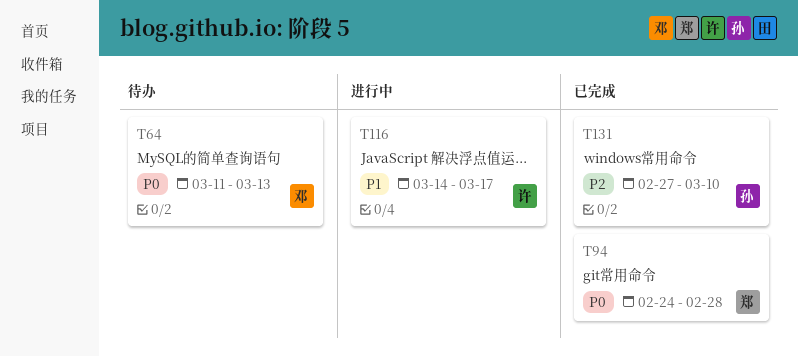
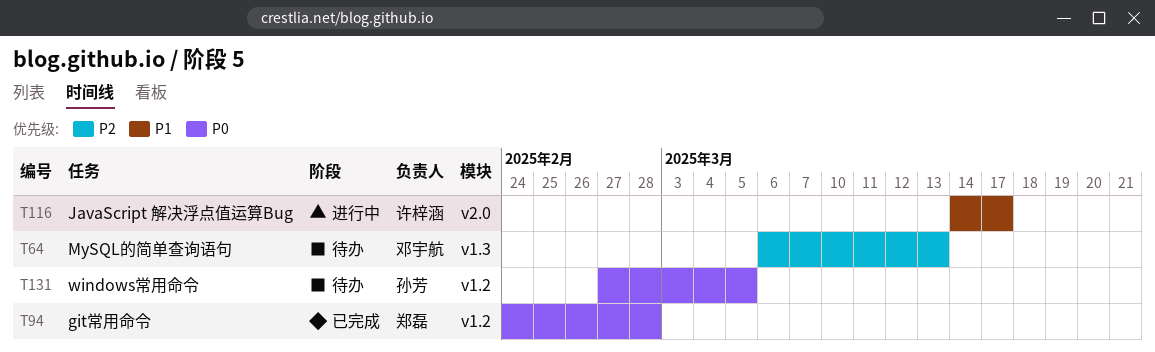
T64, priority: P0 -> P2
T64, start: Mar 11 -> Mar 6
T131, status: 已完成 -> 待办
T131, priority: P2 -> P0
T131, due: Mar 10 -> Mar 5

